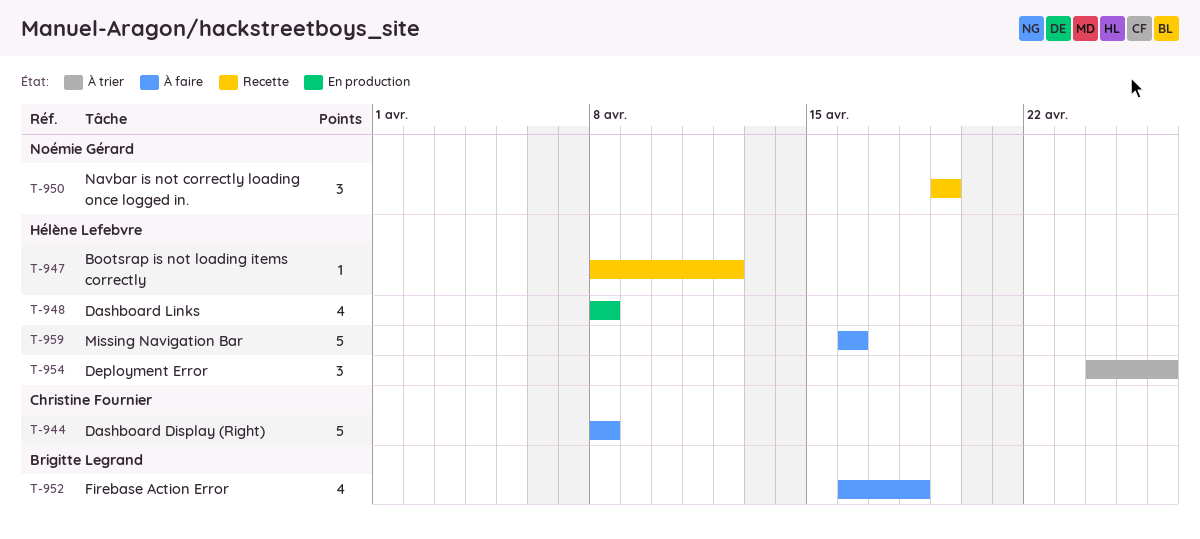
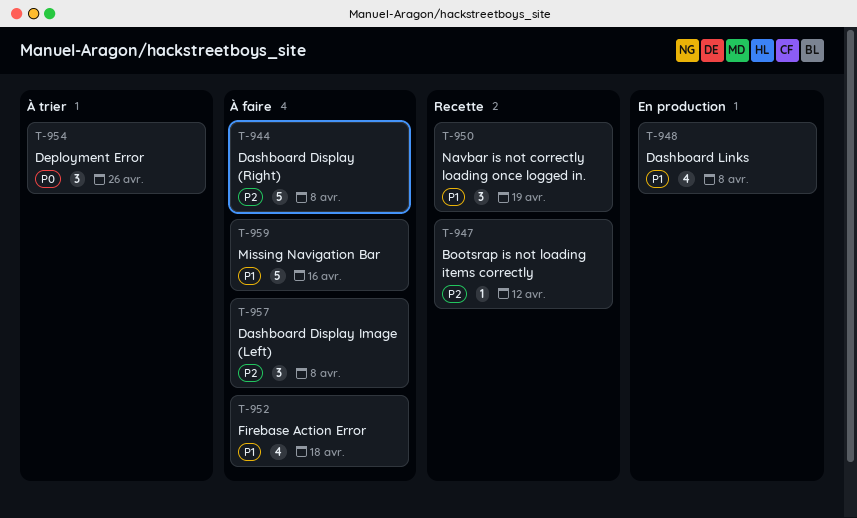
T-957: none -> present

